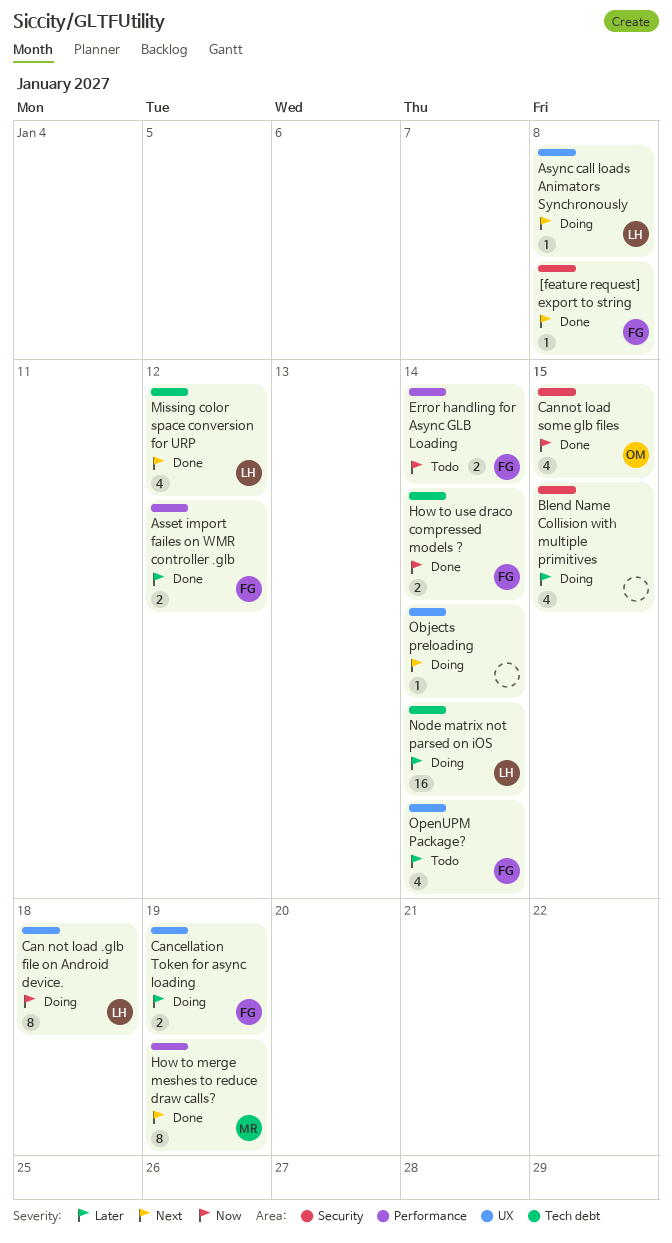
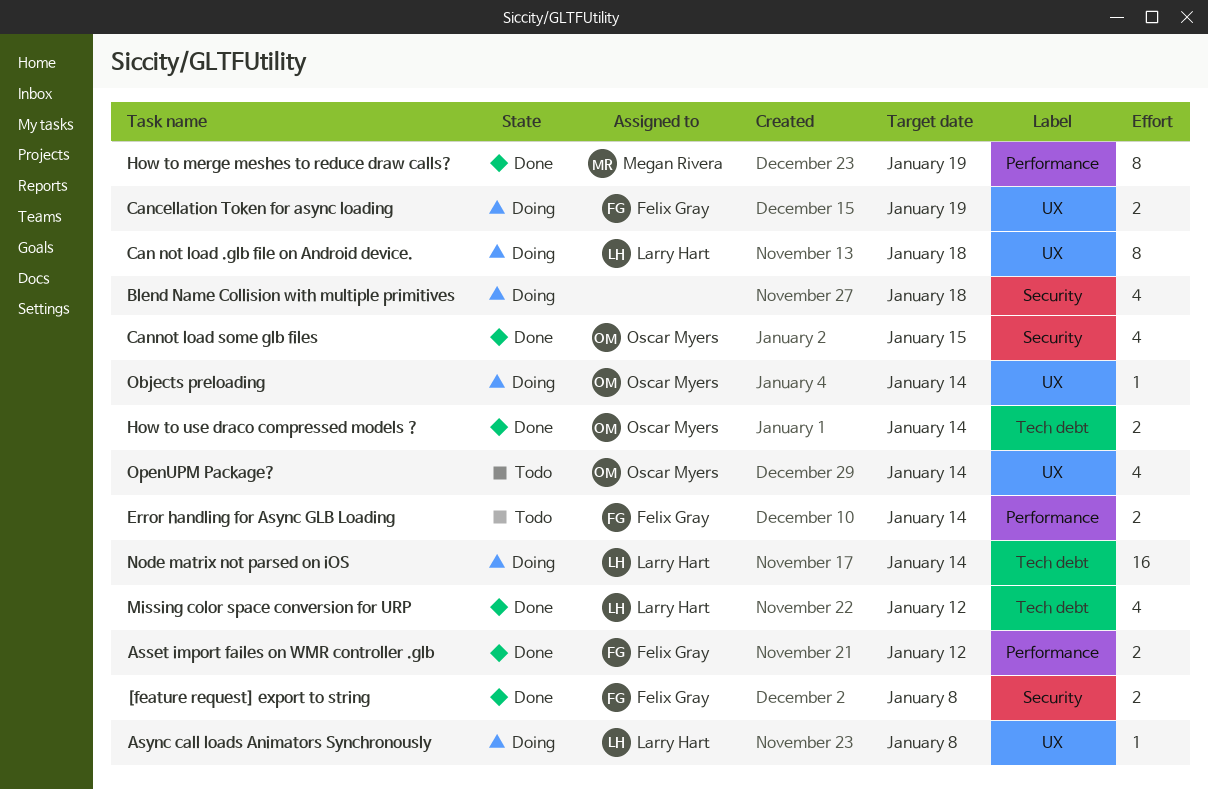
[feature request] export to string, estimate: 1 -> 2
Blend Name Collision with multiple primitives, due: Jan 15 -> Jan 18
How to use draco compressed models ?, owner: Felix Gray -> Oscar Myers
Objects preloading, owner: none -> Oscar Myers
OpenUPM Package?, owner: Felix Gray -> Oscar Myers

